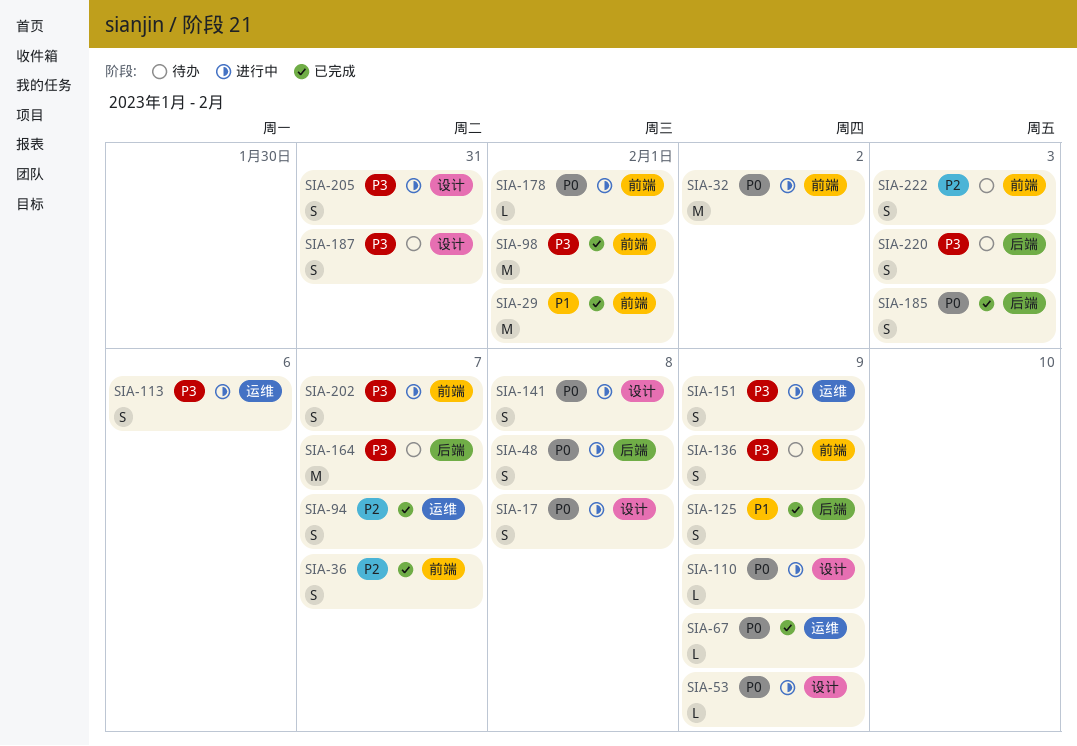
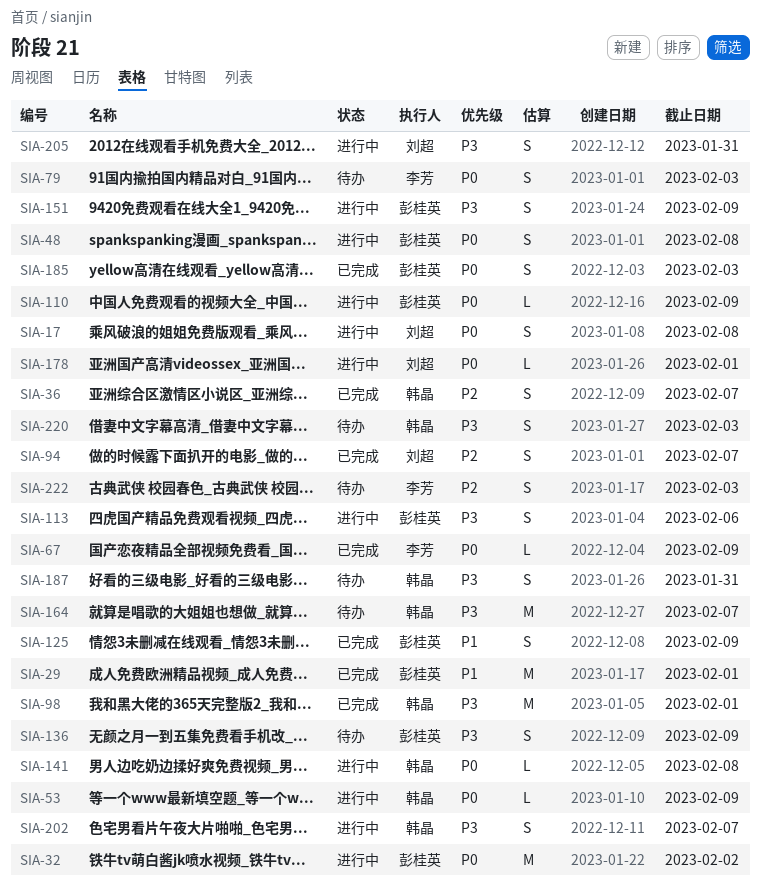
SIA-79: none -> present
SIA-141, estimate: S -> L

